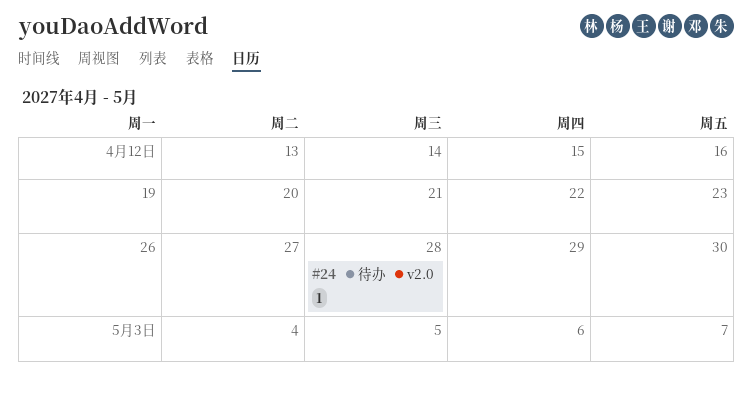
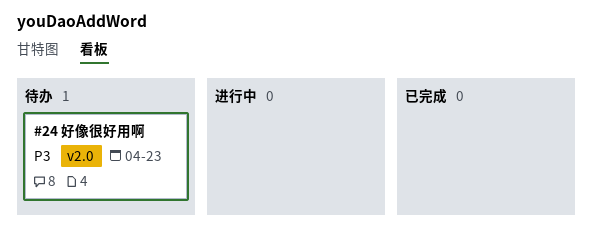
#24, due: Apr 28 -> Apr 23

